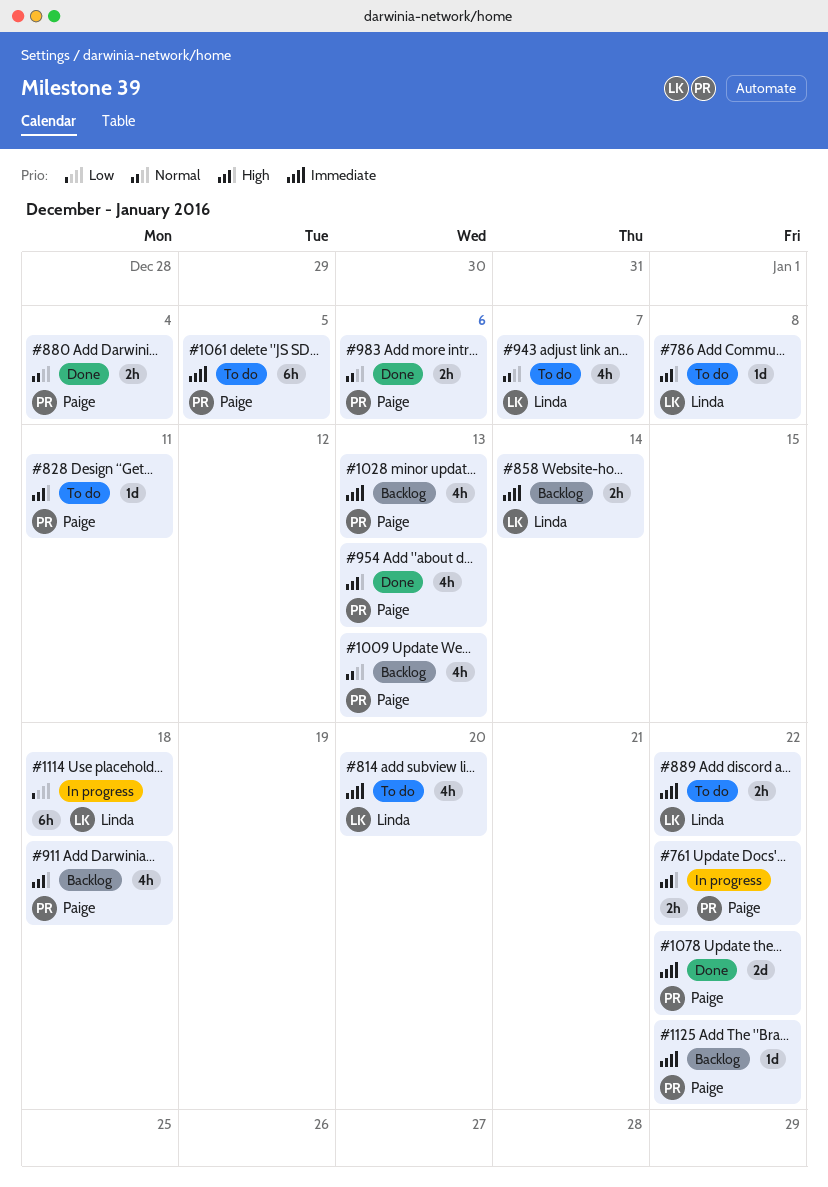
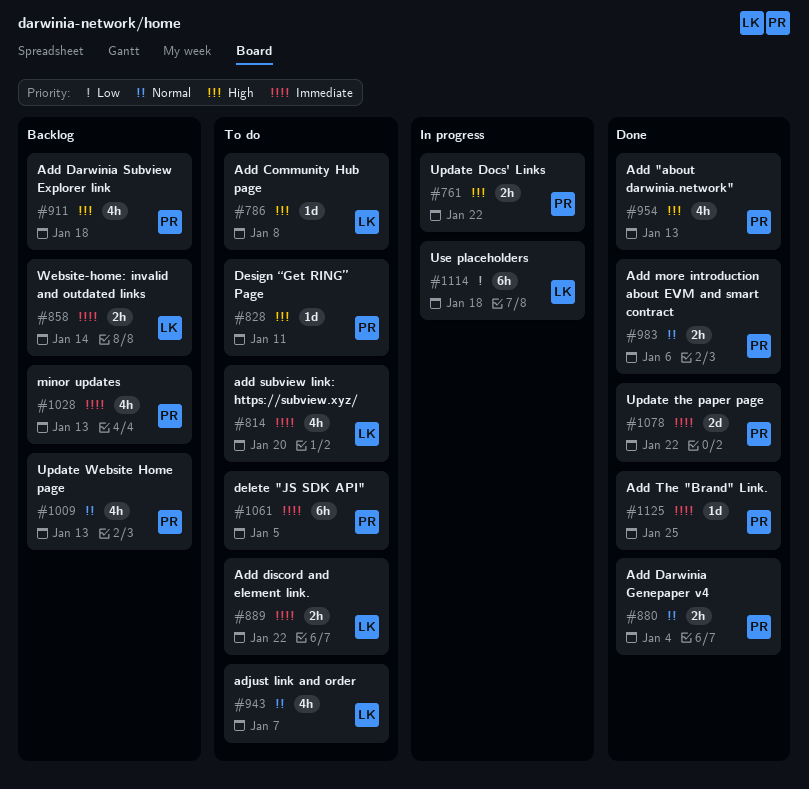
#1125, status: Backlog -> Done
#1125, due: Jan 22 -> Jan 25

